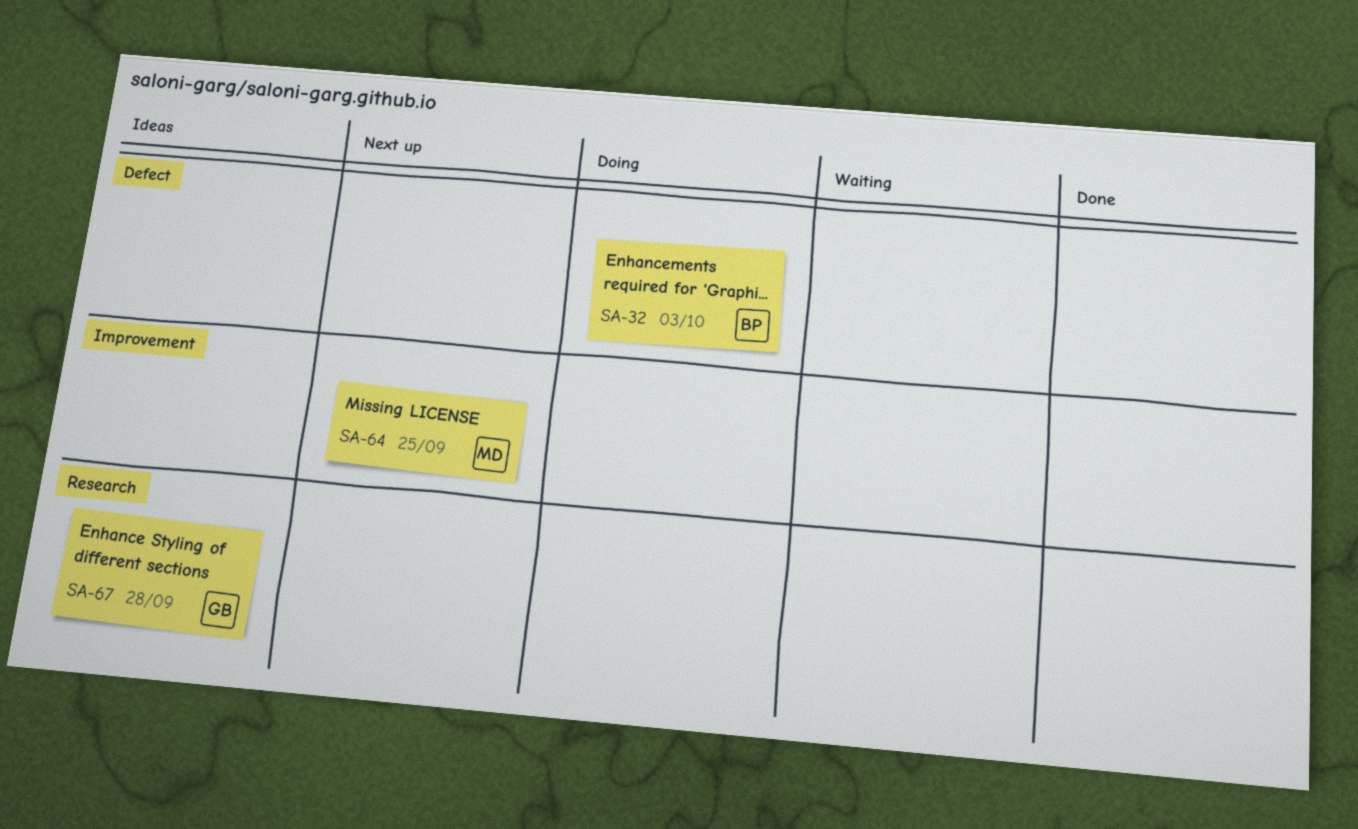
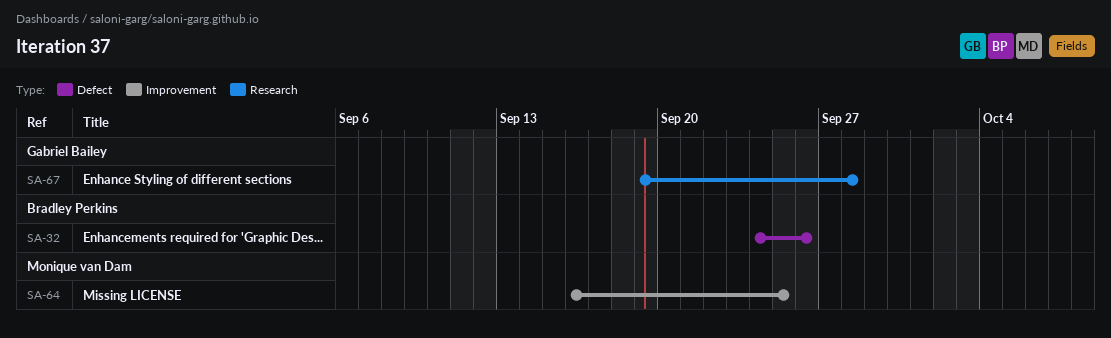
SA-32, due: Oct 3 -> Sep 26

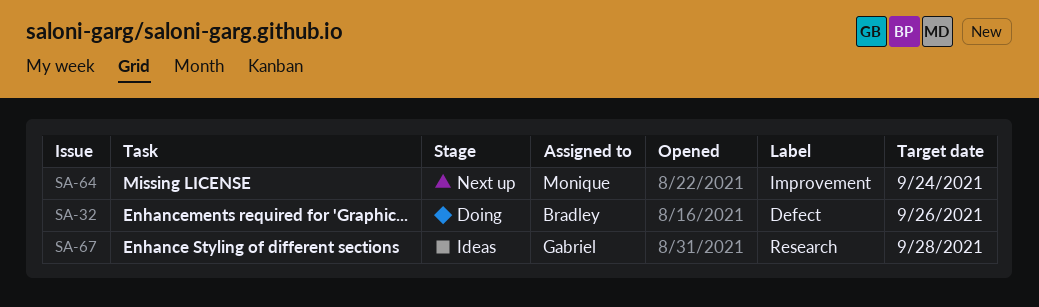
SA-64, due: Sep 25 -> Sep 24

